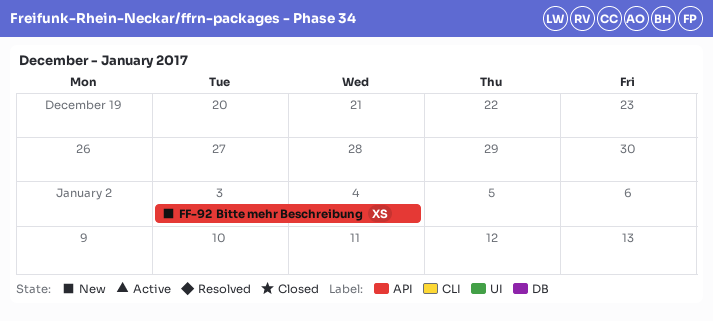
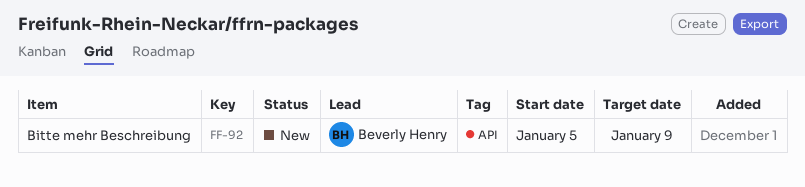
FF-92, start: Jan 3 -> Jan 5
FF-92, due: Jan 4 -> Jan 9

